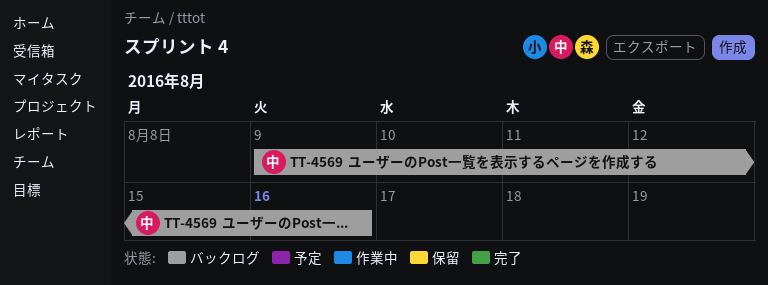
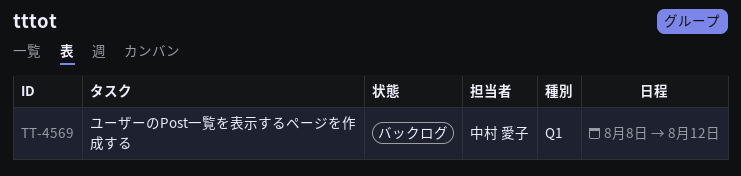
TT-4569, start: Aug 9 -> Aug 8
TT-4569, due: Aug 16 -> Aug 12

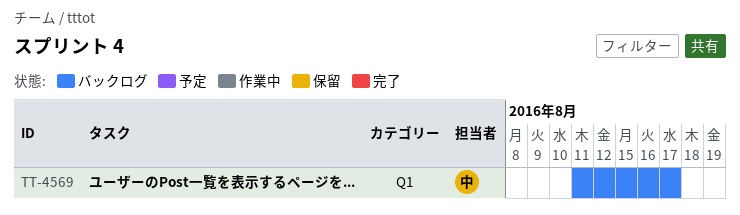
TT-4569, start: Aug 8 -> Aug 11
TT-4569, due: Aug 12 -> Aug 17

